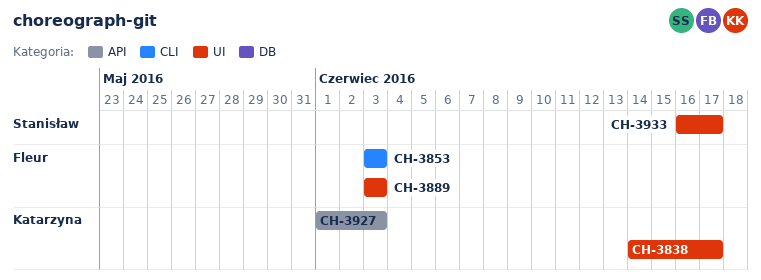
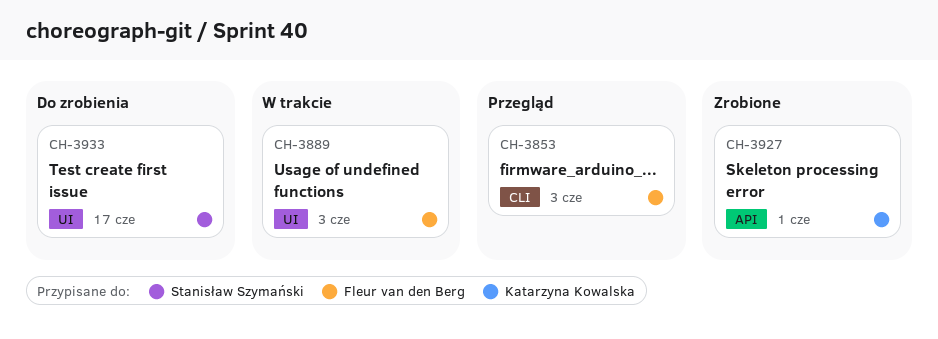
CH-3838: present -> none
CH-3927, due: Jun 3 -> Jun 1

